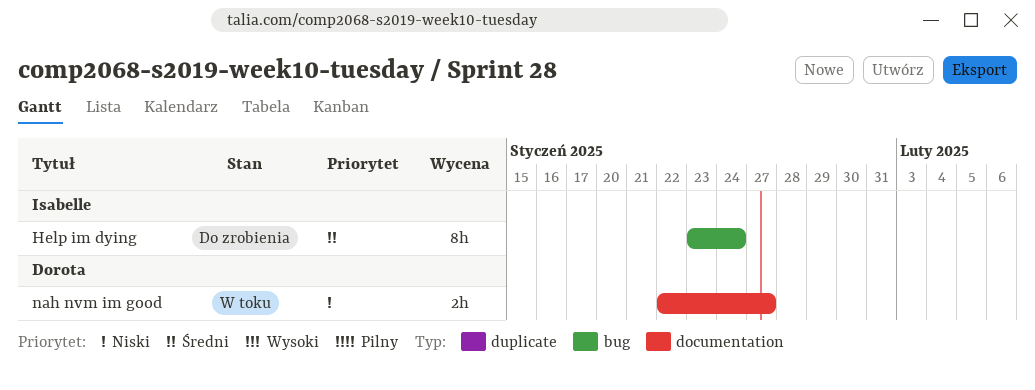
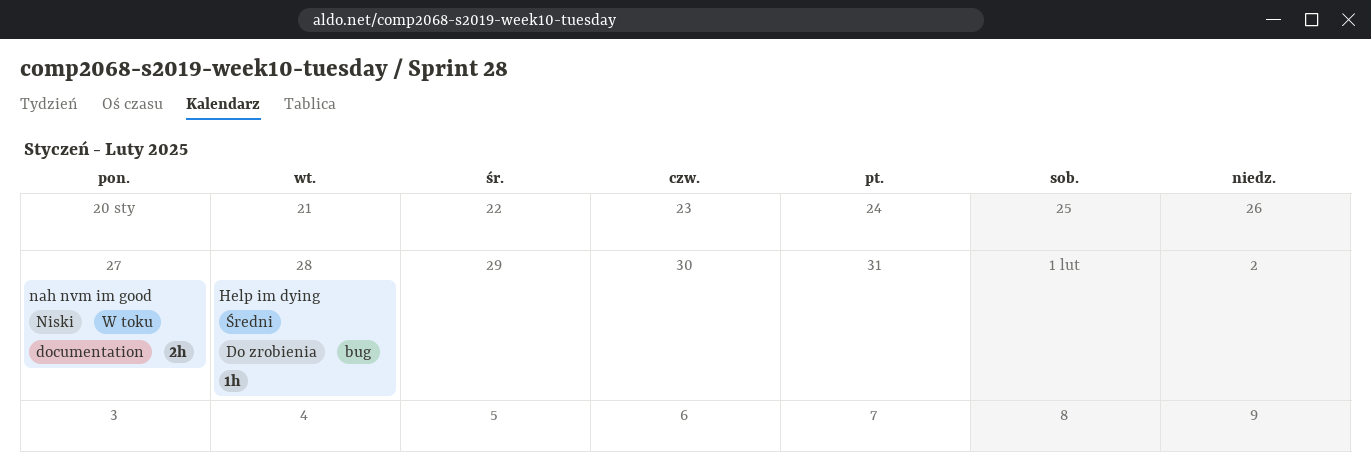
Help im dying, estimate: 8h -> 1h
Help im dying, due: Jan 24 -> Jan 28

